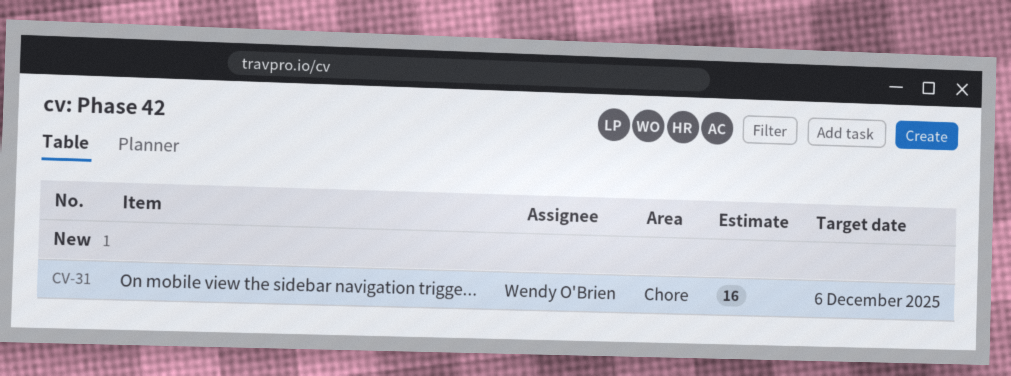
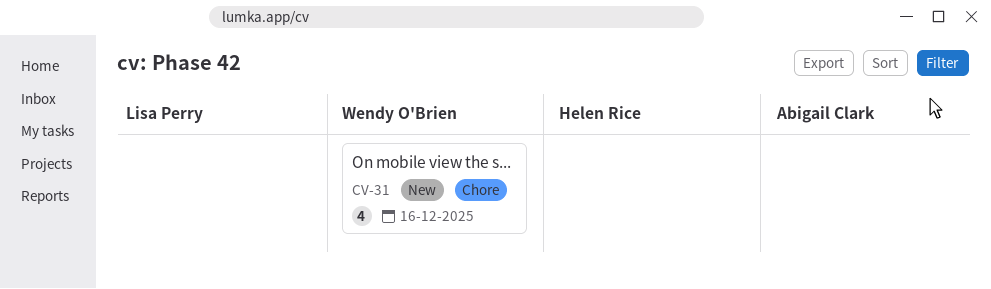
CV-31, estimate: 16 -> 4
CV-31, due: Dec 6 -> Dec 16

